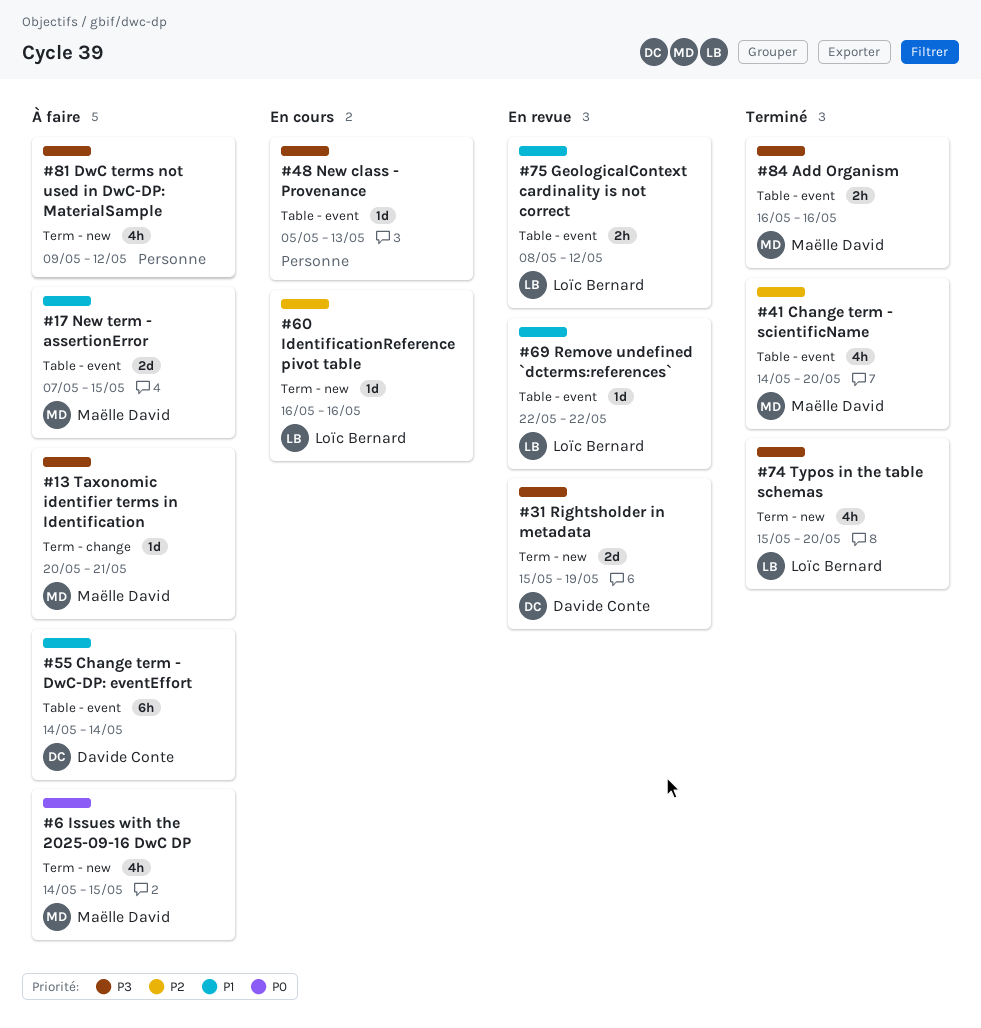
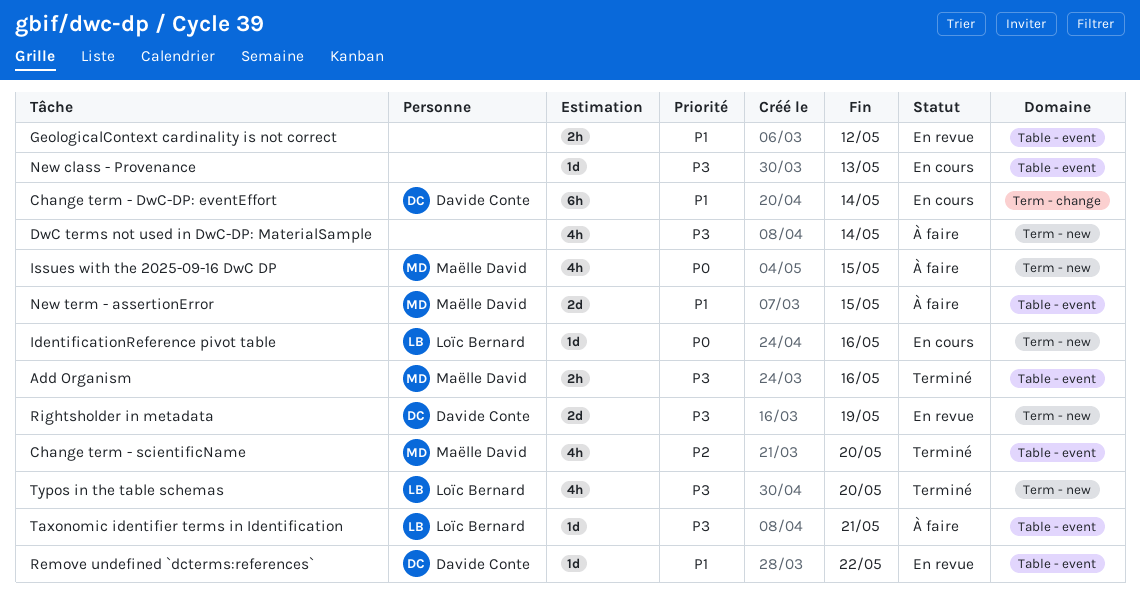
Change term - DwC-DP: eventEffort, status: À faire -> En cours
Change term - DwC-DP: eventEffort, label: Table - event -> Term - change
DwC terms not used in DwC-DP: MaterialSample, due: May 12 -> May 14
GeologicalContext cardinality is not correct, owner: Loïc Bernard -> none
IdentificationReference pivot table, priority: P2 -> P0
Remove undefined `dcterms:references`, owner: Loïc Bernard -> Davide Conte
Taxonomic identifier terms in Identification, owner: Maëlle David -> Loïc Bernard
Taxonomic identifier terms in Identification, label: Term - change -> Table - event

